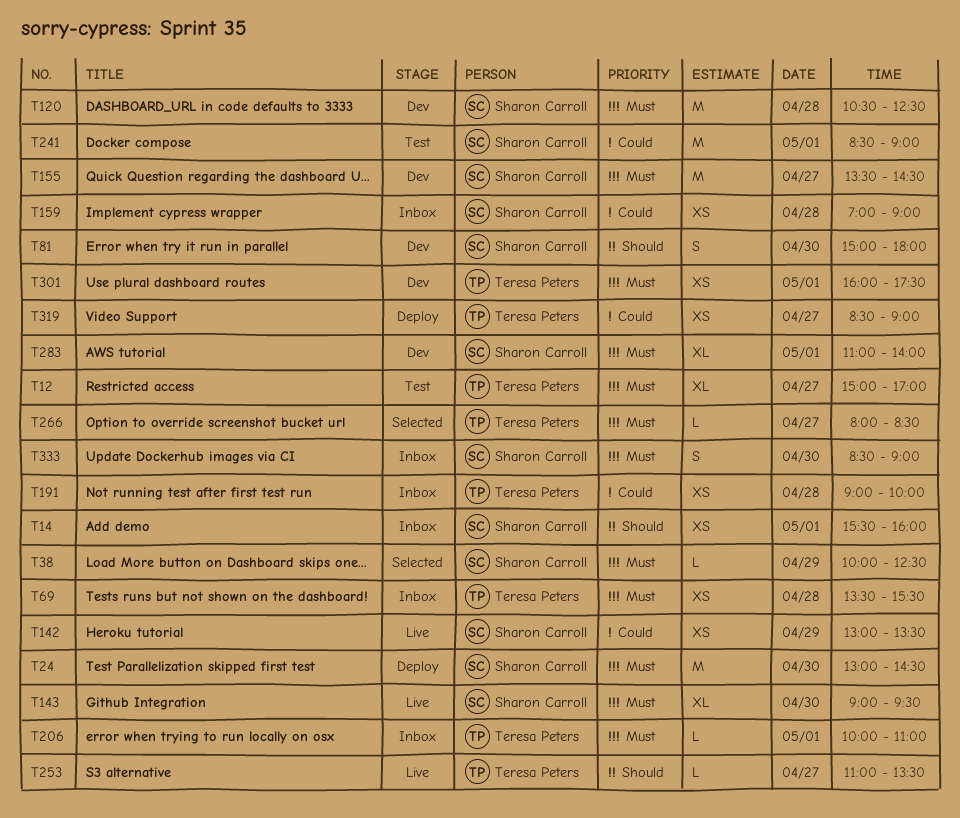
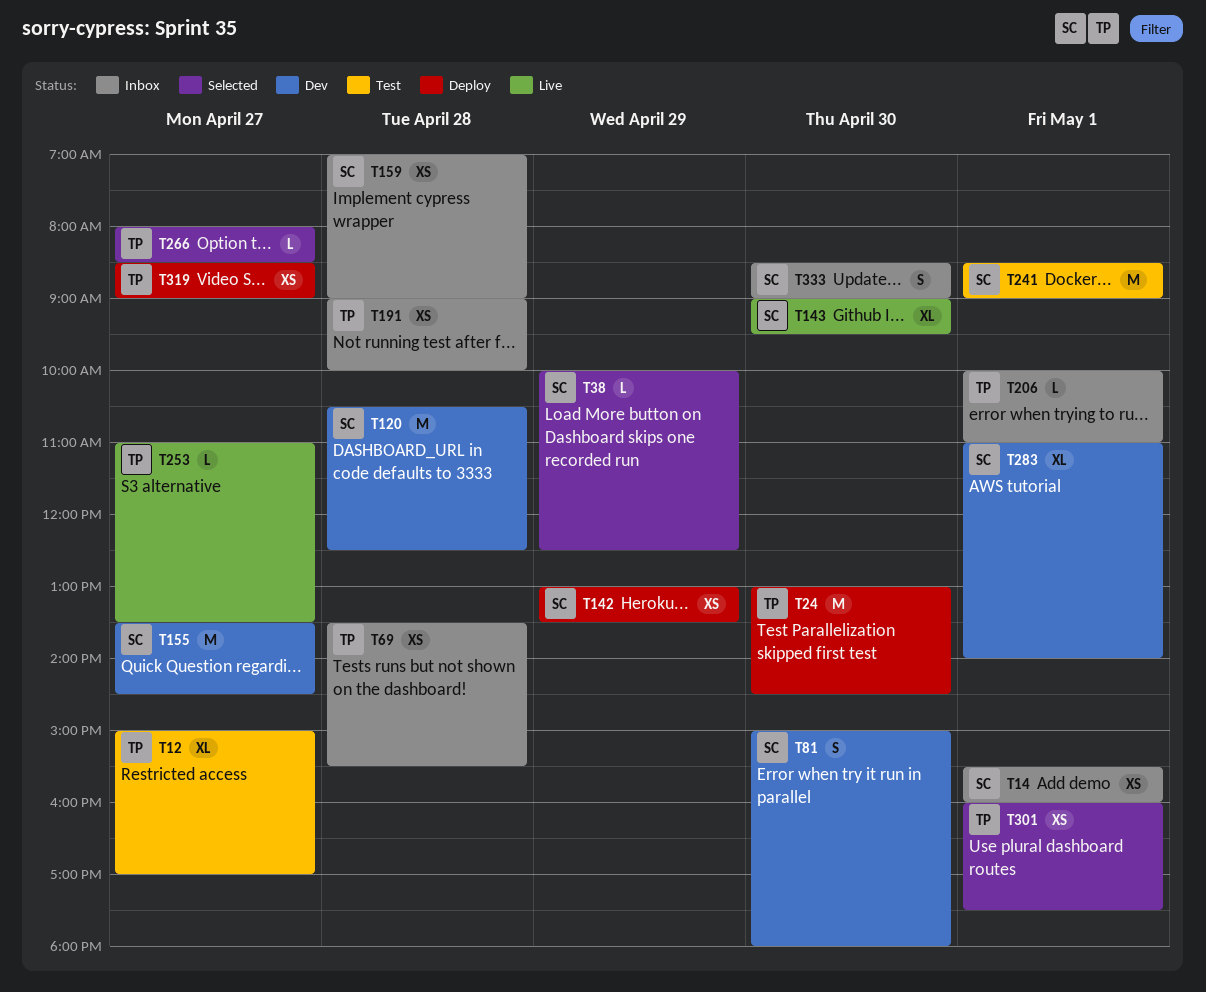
T24, owner: Sharon Carroll -> Teresa Peters
T142, status: Live -> Deploy
T301, status: Dev -> Selected

